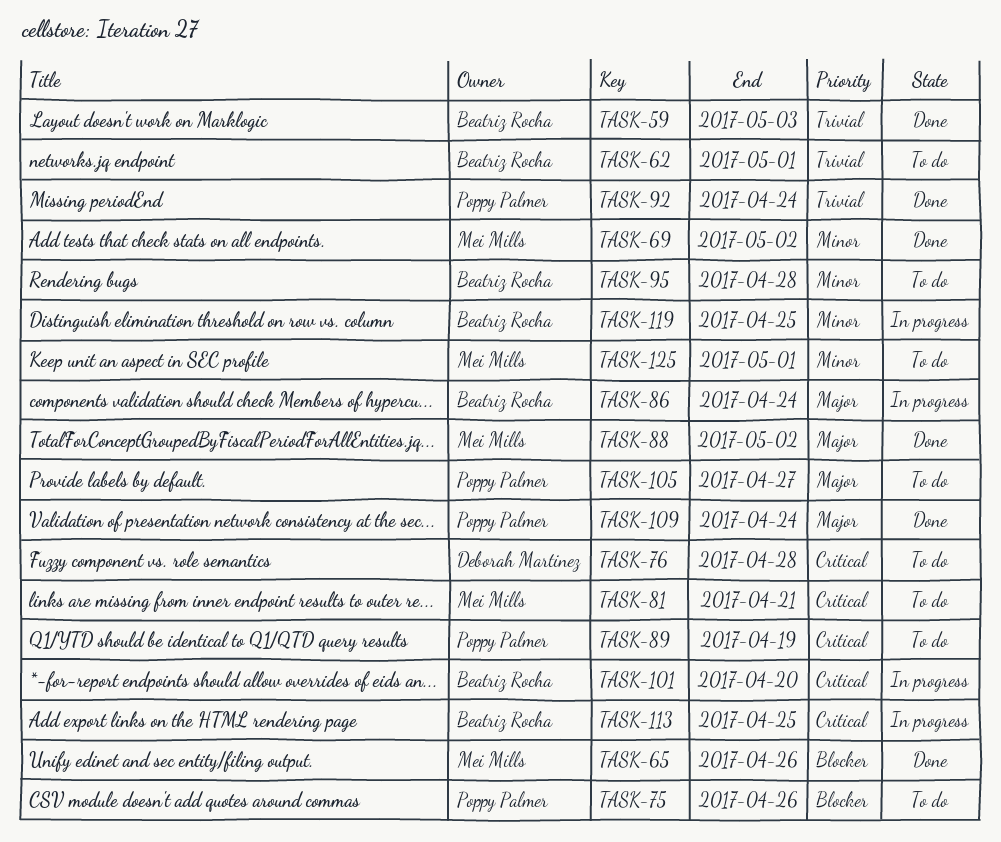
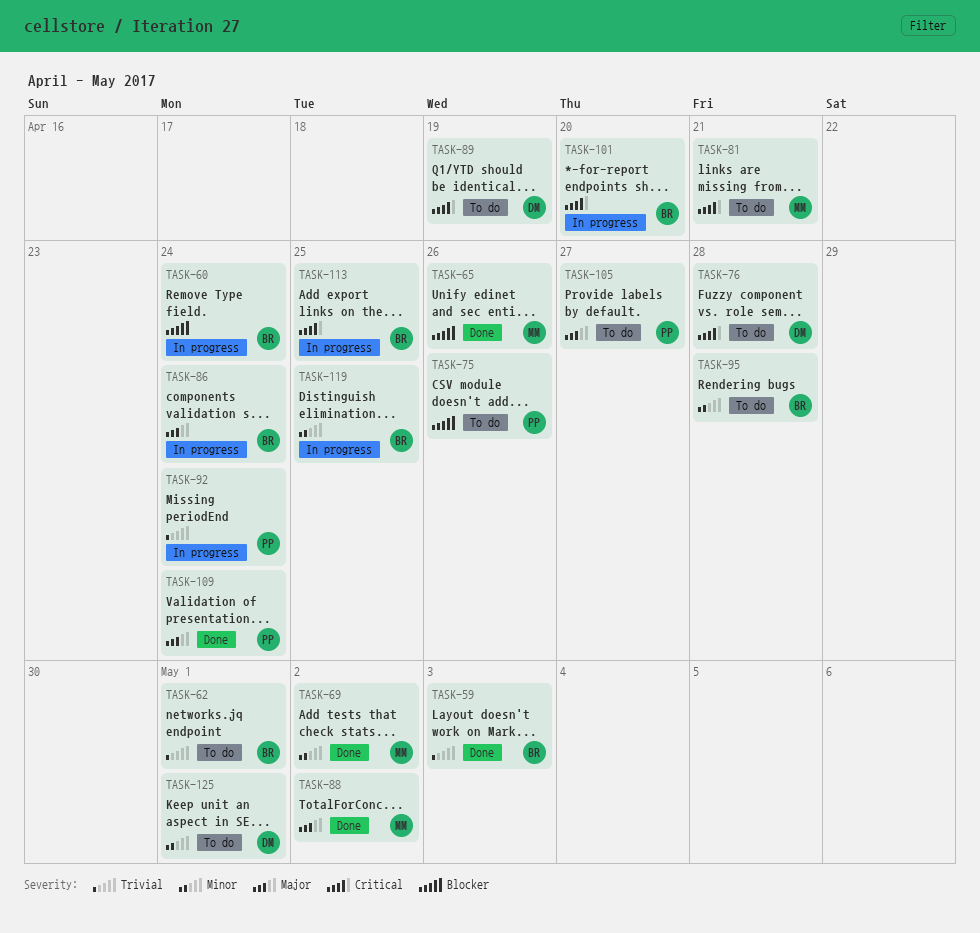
TASK-60: none -> present
TASK-89, owner: Poppy Palmer -> Deborah Martinez
TASK-92, status: Done -> In progress
TASK-125, owner: Mei Mills -> Deborah Martinez

